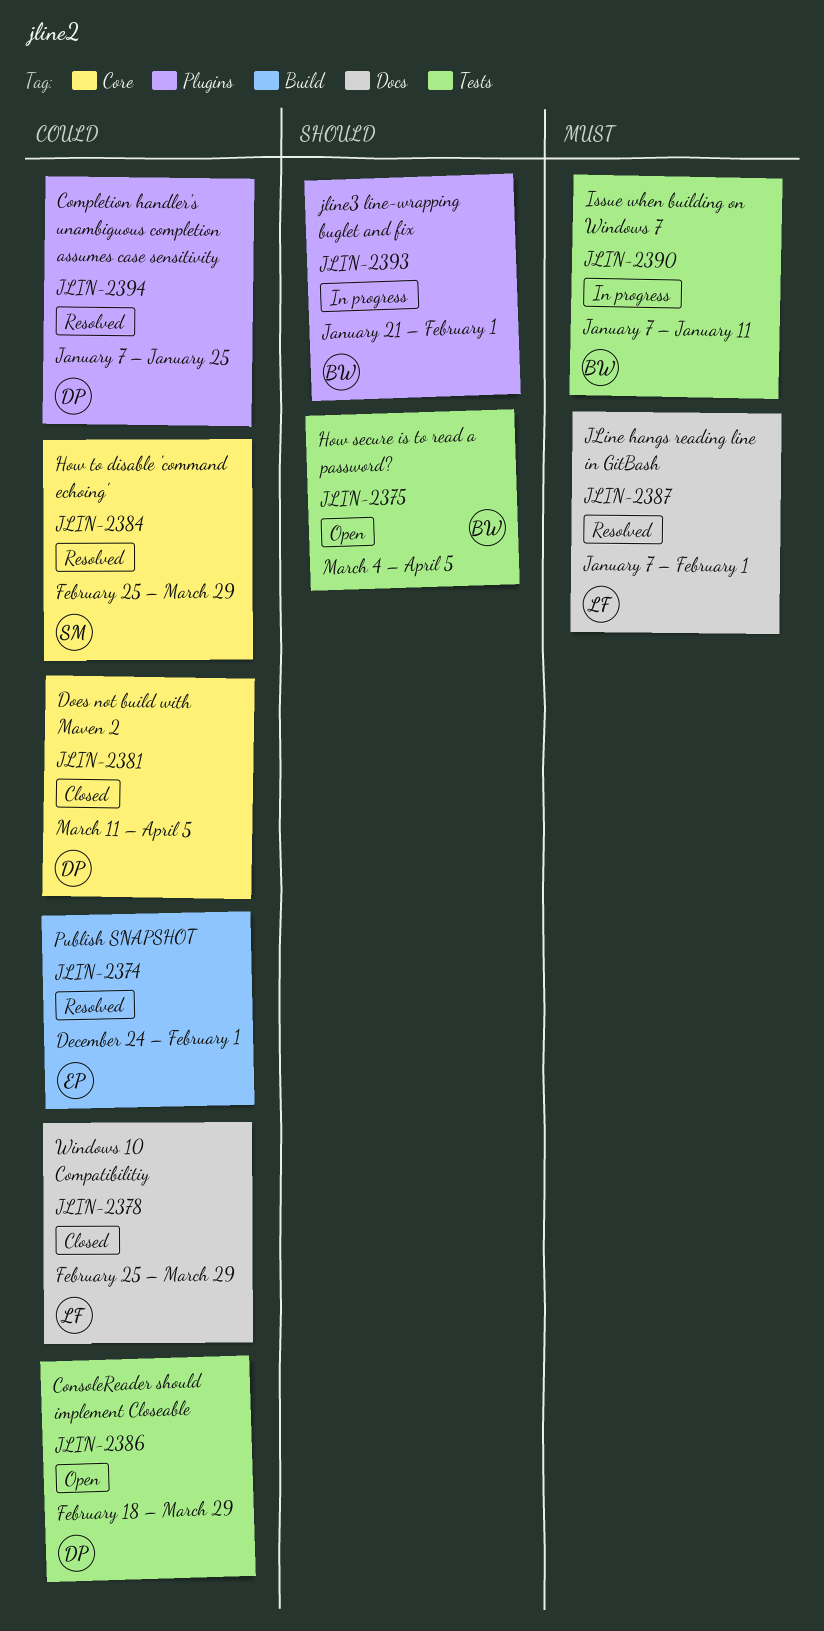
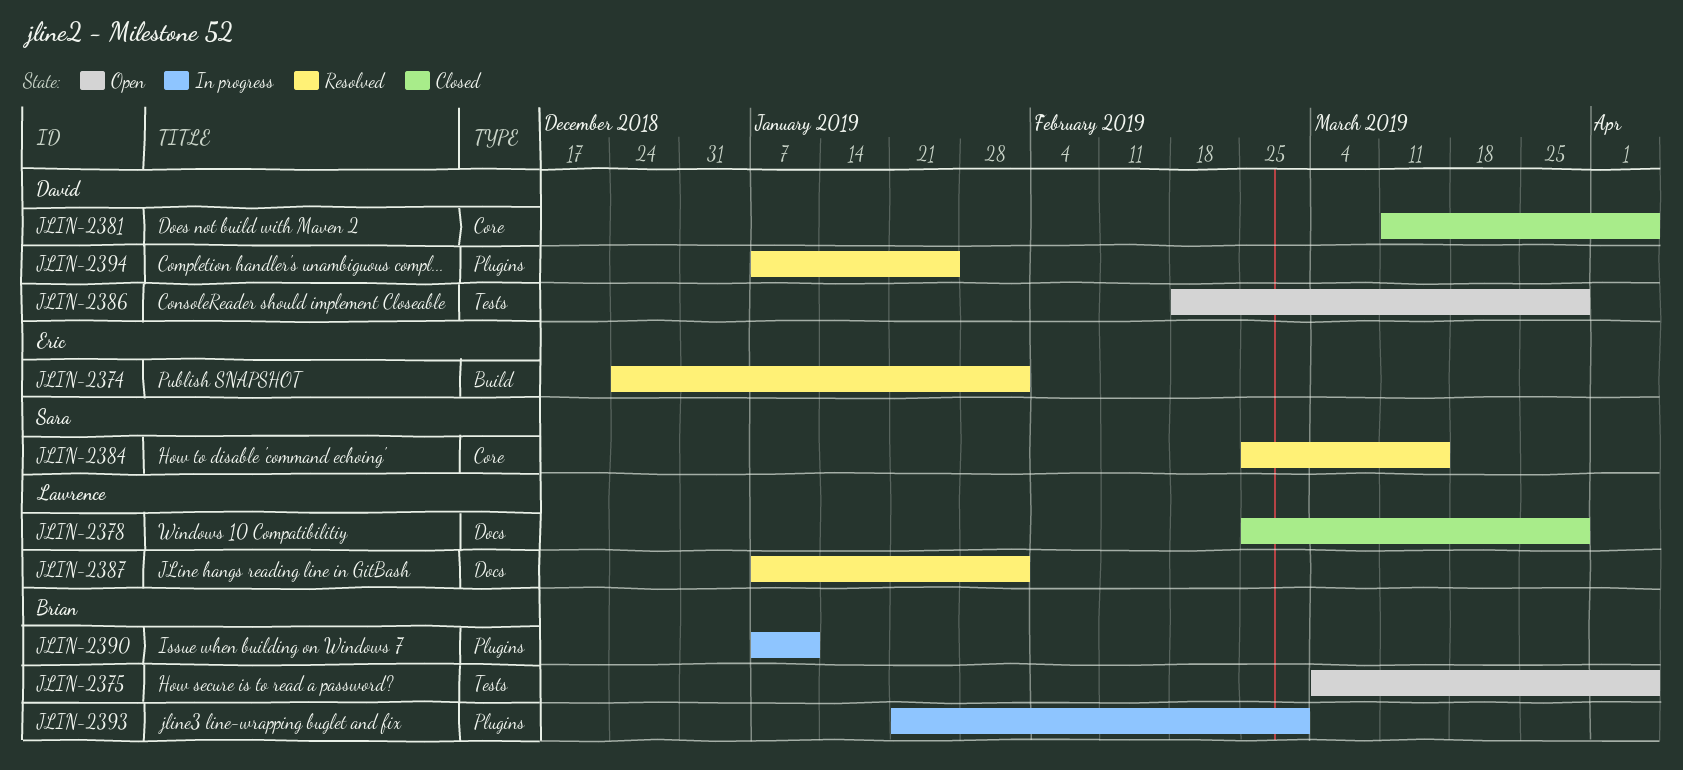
JLIN-2384, due: Mar 29 -> Mar 15
JLIN-2390, label: Tests -> Plugins
JLIN-2393, due: Feb 1 -> Mar 1

